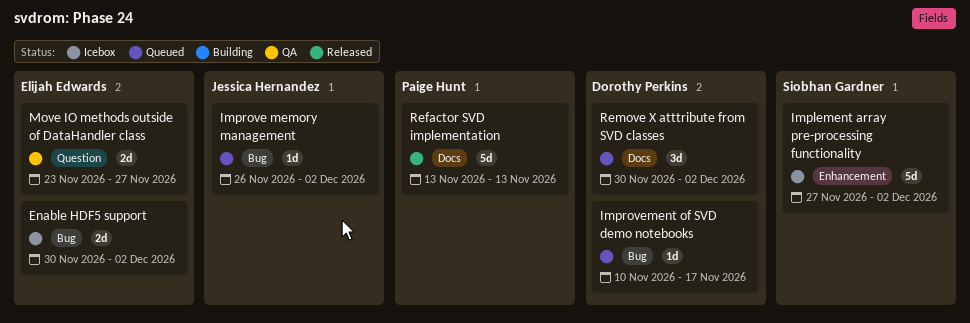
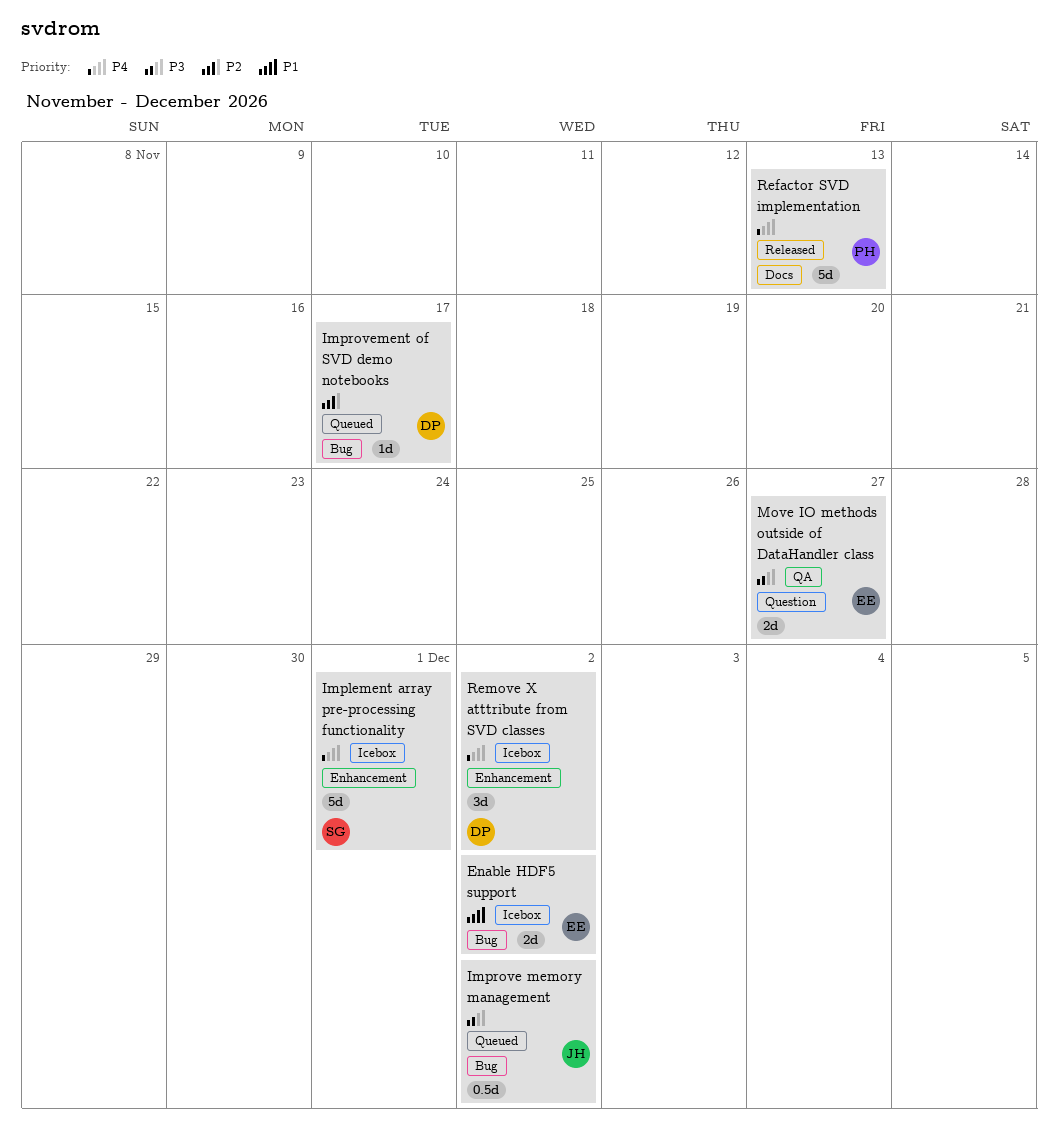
Implement array pre-processing functionality, due: Dec 2 -> Dec 1
Improve memory management, estimate: 1d -> 0.5d
Remove X atttribute from SVD classes, status: Queued -> Icebox
Remove X atttribute from SVD classes, label: Docs -> Enhancement

